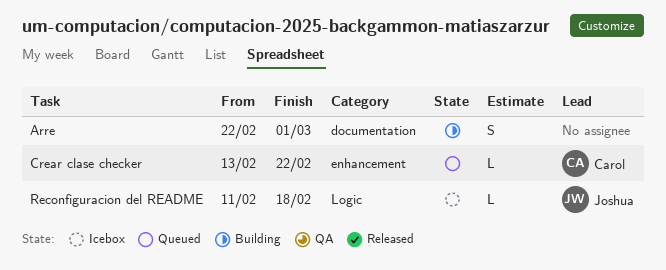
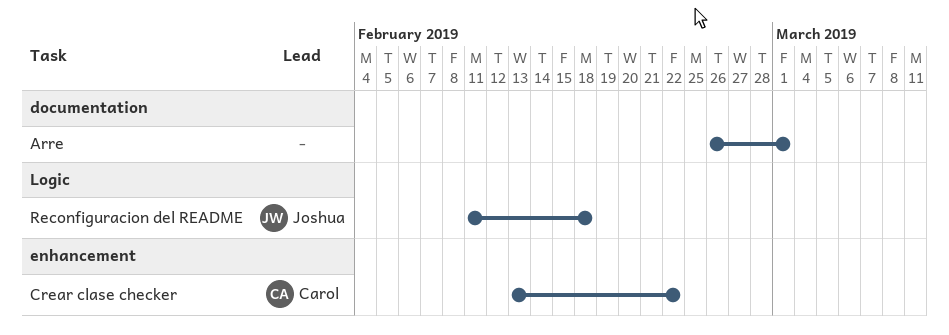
Arre, start: Feb 22 -> Feb 26

